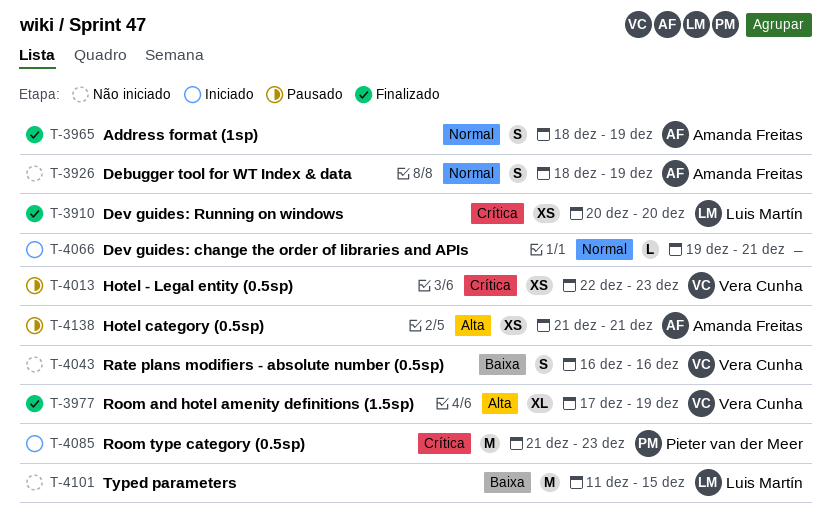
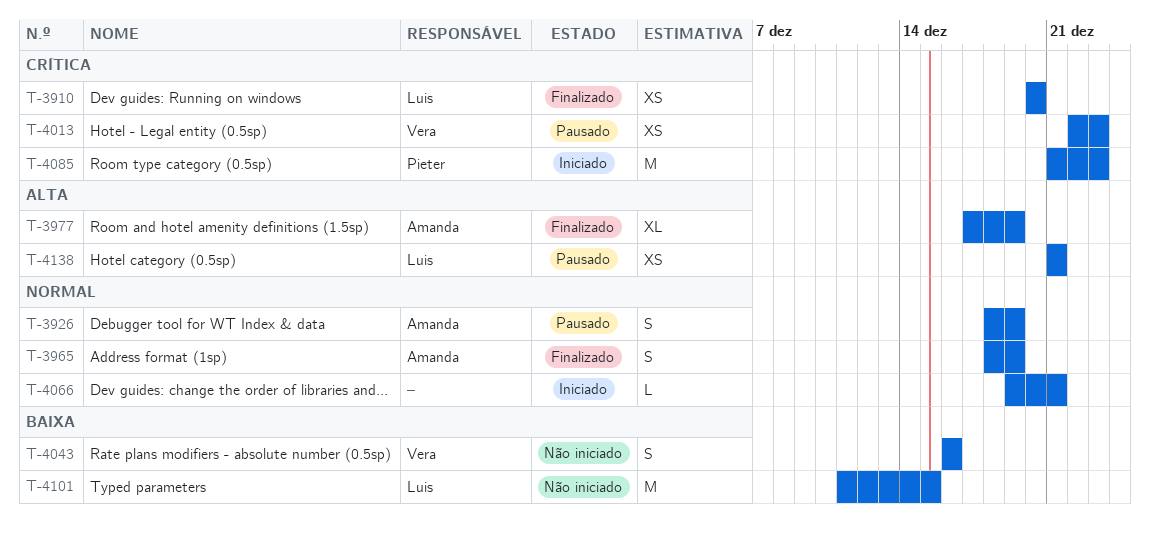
T-3926, status: Não iniciado -> Pausado
T-3977, owner: Vera Cunha -> Amanda Freitas
T-4138, owner: Amanda Freitas -> Luis Martín

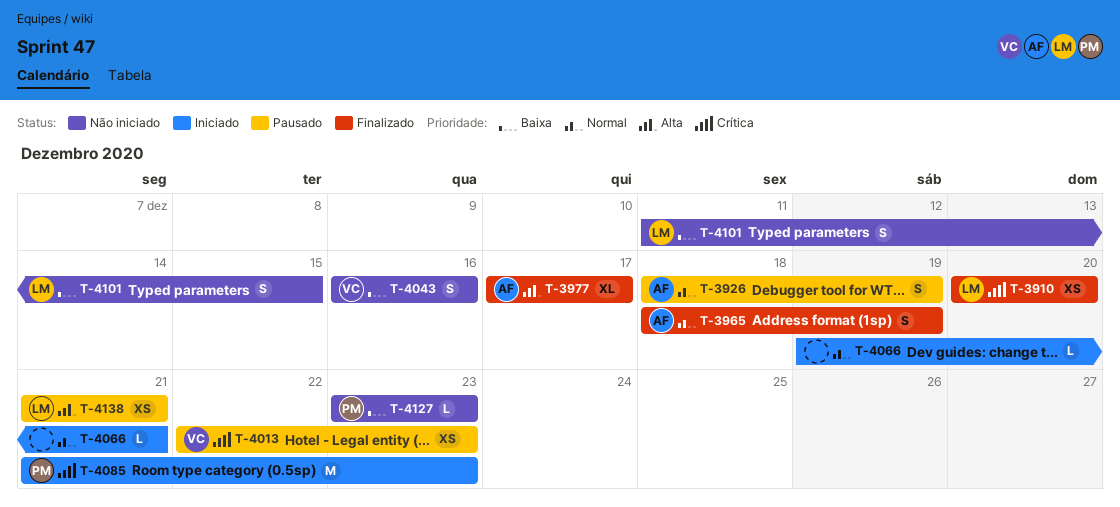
T-3977, due: Dec 19 -> Dec 17
T-4101, estimate: M -> S
T-4127: none -> present

